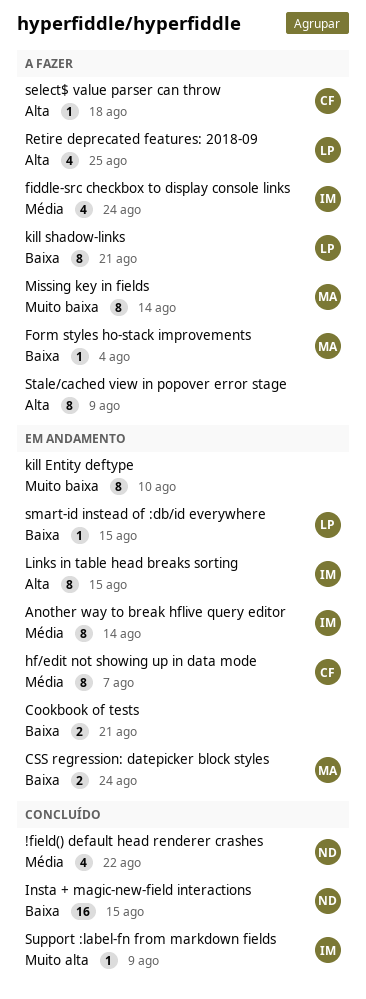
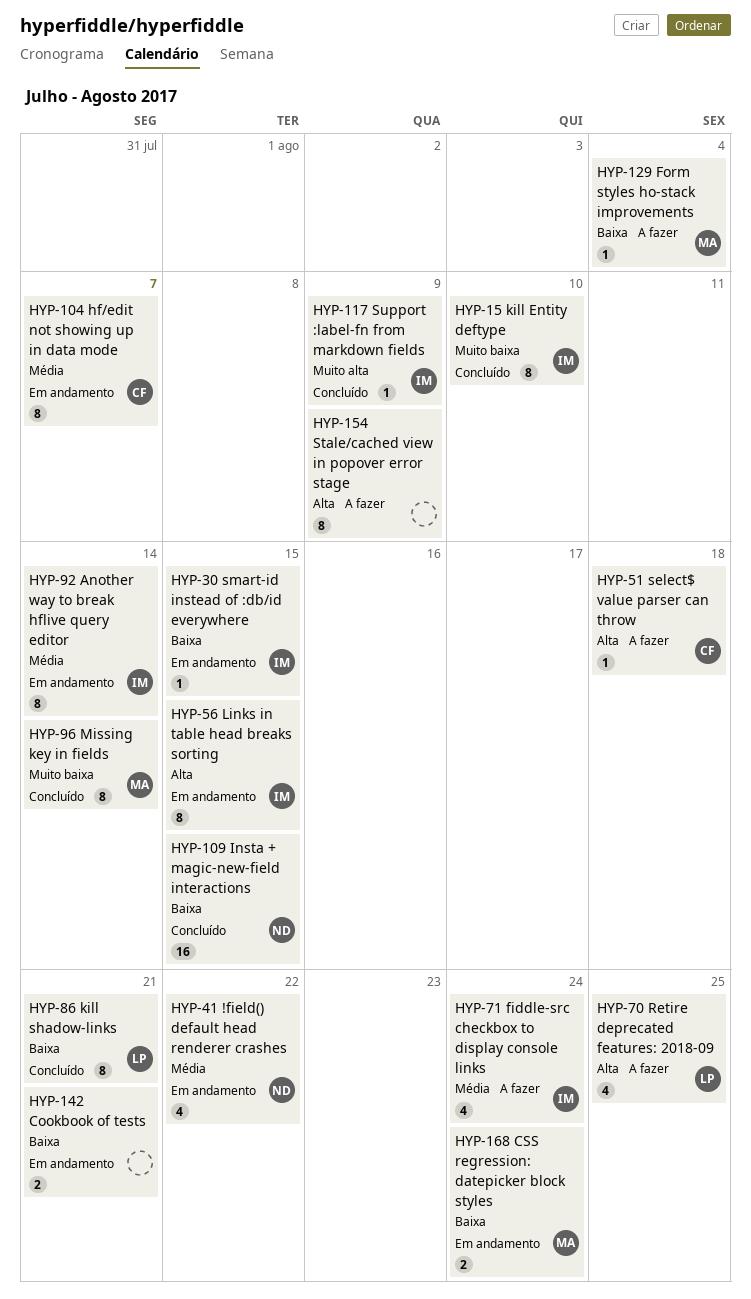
!field() default head renderer crashes, status: Concluído -> Em andamento
kill Entity deftype, status: Em andamento -> Concluído
kill Entity deftype, owner: none -> IM
kill shadow-links, status: A fazer -> Concluído
Missing key in fields, status: A fazer -> Concluído
smart-id instead of :db/id everywhere, owner: LP -> IM

